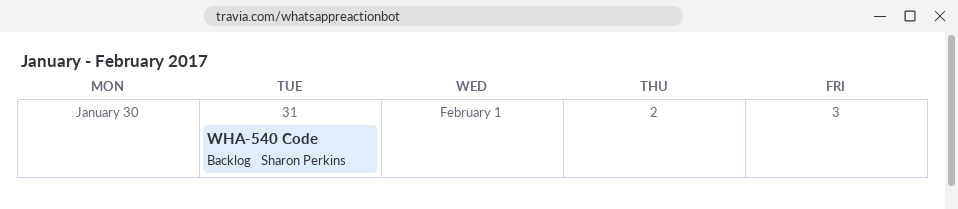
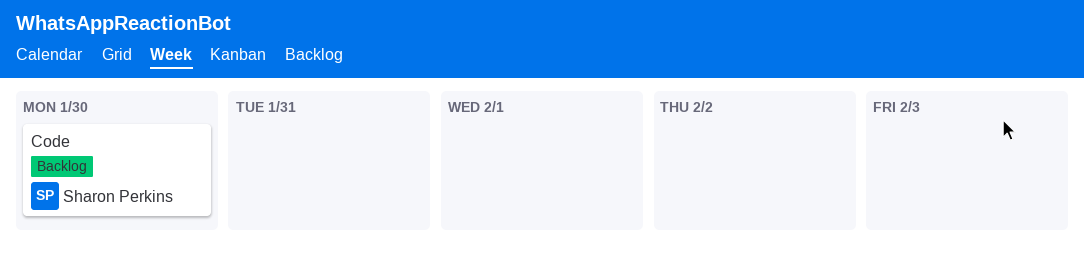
Code, due: Jan 31 -> Jan 30

